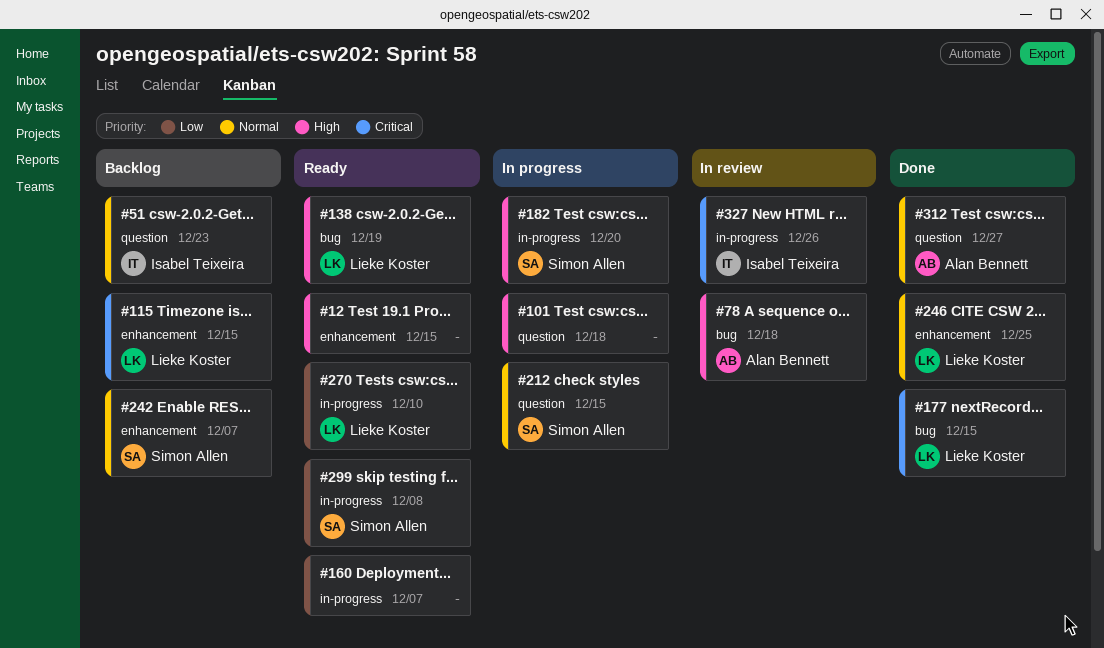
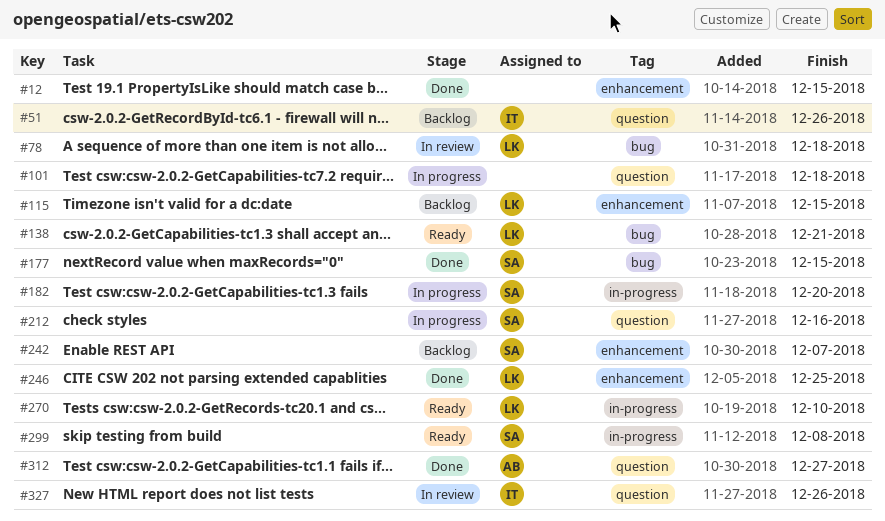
#12, status: Ready -> Done
#51, due: Dec 23 -> Dec 26
#78, owner: Alan Bennett -> Lieke Koster
#138, due: Dec 19 -> Dec 21
#160: present -> none
#177, owner: Lieke Koster -> Simon Allen
#212, due: Dec 15 -> Dec 16
#327, label: in-progress -> question

